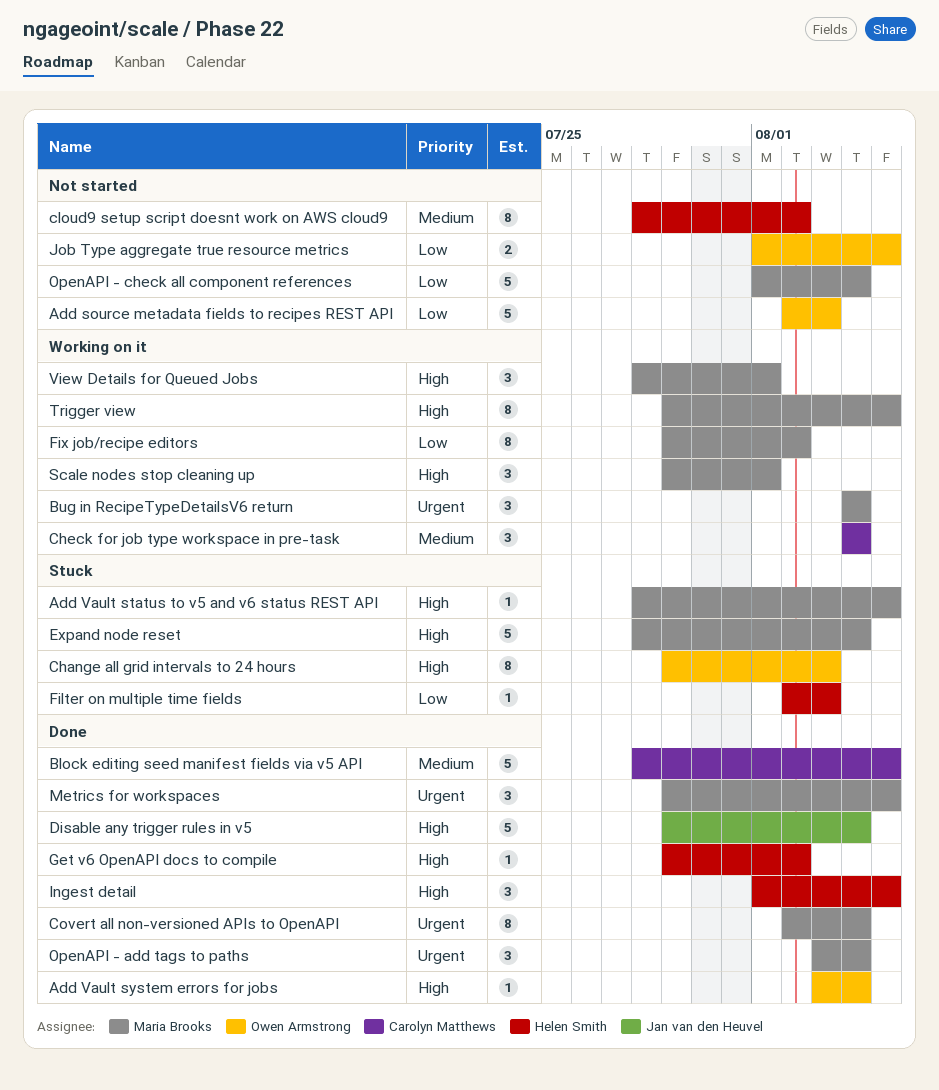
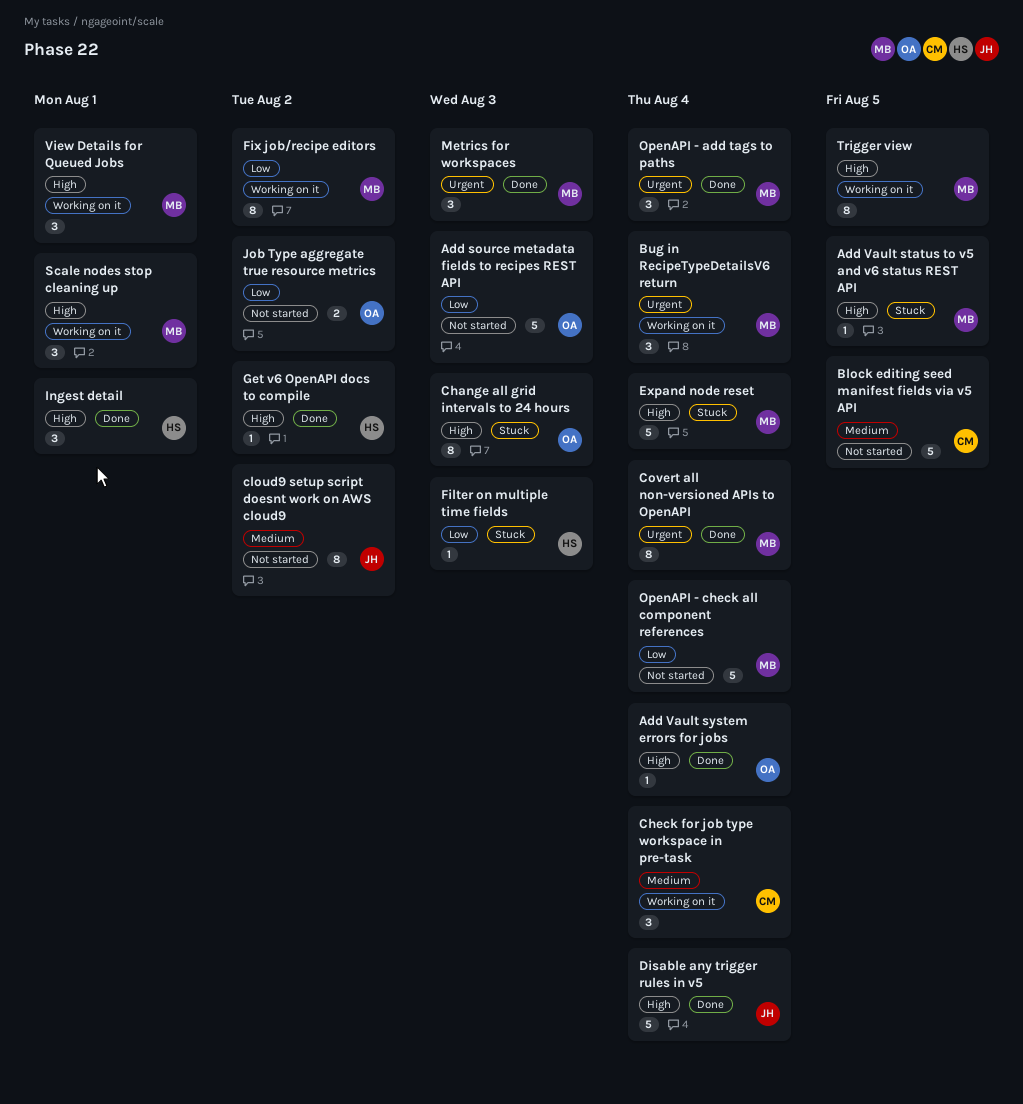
Block editing seed manifest fields via v5 API, status: Done -> Not started
cloud9 setup script doesnt work on AWS cloud9, owner: Helen Smith -> Jan van den Heuvel
Ingest detail, due: Aug 5 -> Aug 1
Job Type aggregate true resource metrics, due: Aug 5 -> Aug 2
Metrics for workspaces, due: Aug 5 -> Aug 3

